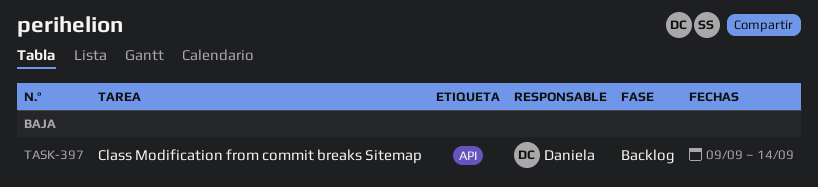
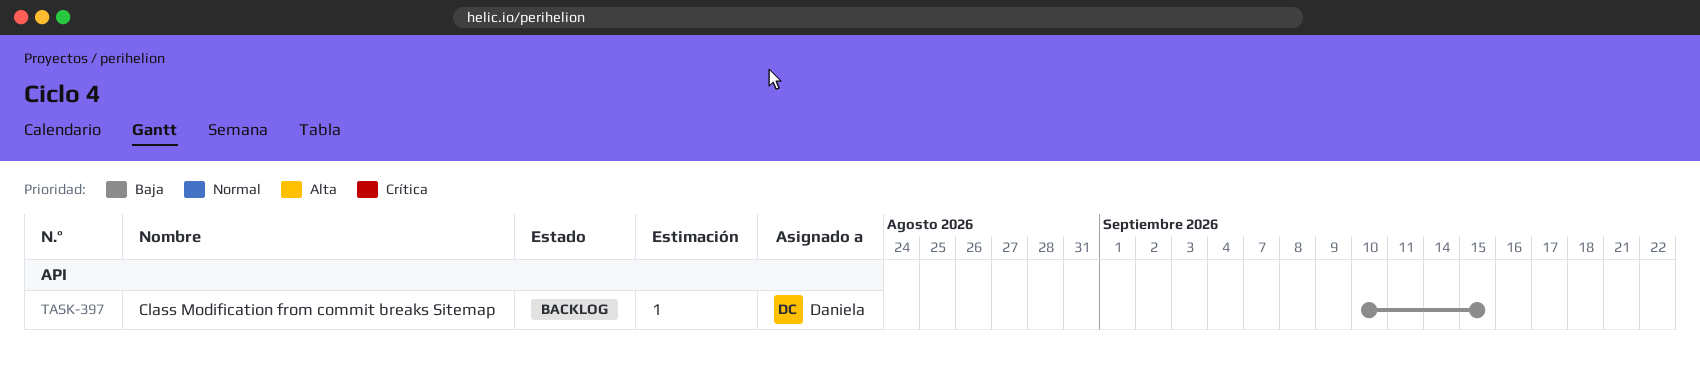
TASK-397, start: Sep 9 -> Sep 10
TASK-397, due: Sep 14 -> Sep 15

